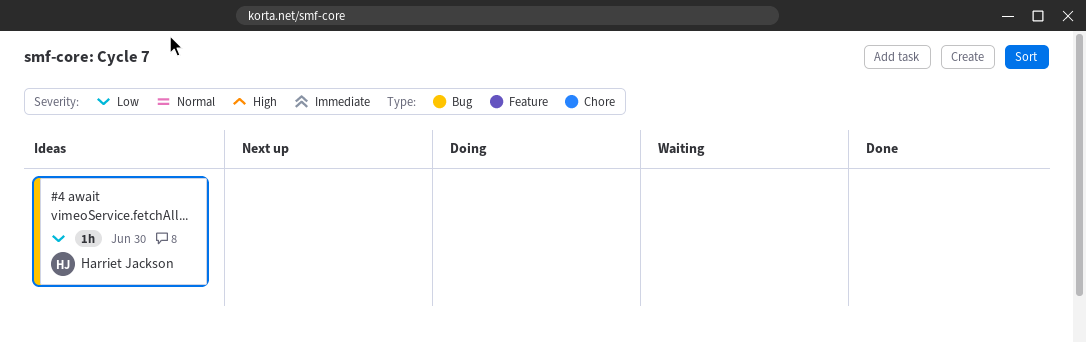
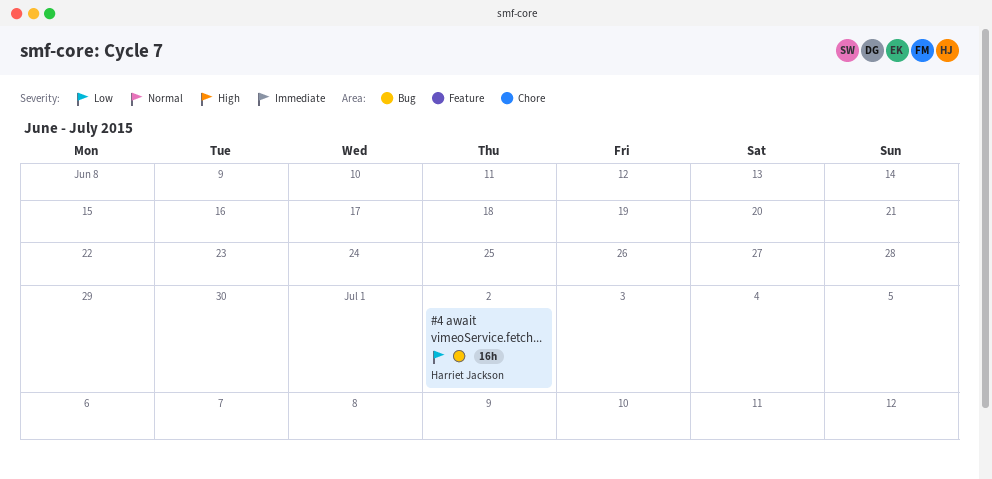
#4, estimate: 1h -> 16h
#4, due: Jun 30 -> Jul 2

